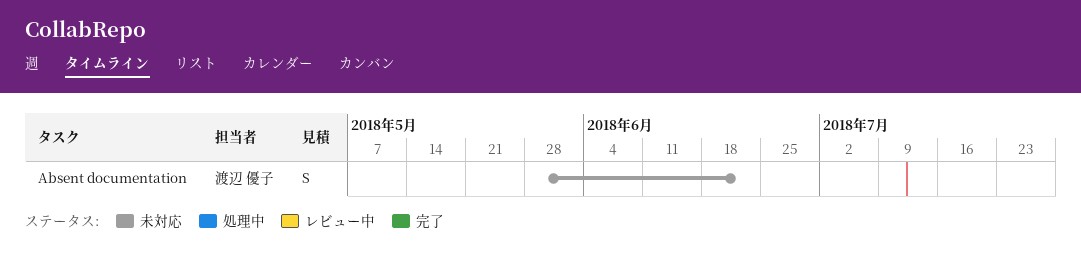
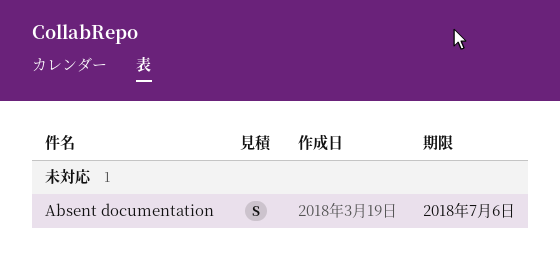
Absent documentation, due: Jun 22 -> Jul 6

